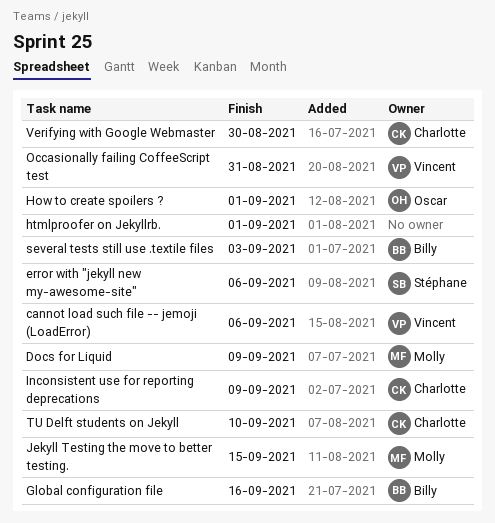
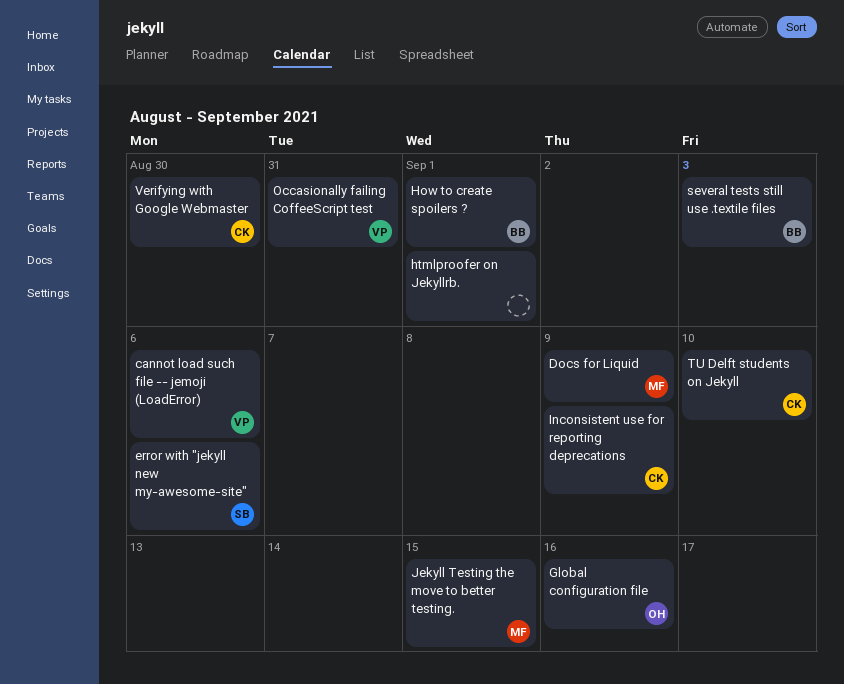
Global configuration file, owner: Billy -> Oscar
How to create spoilers ?, owner: Oscar -> Billy

